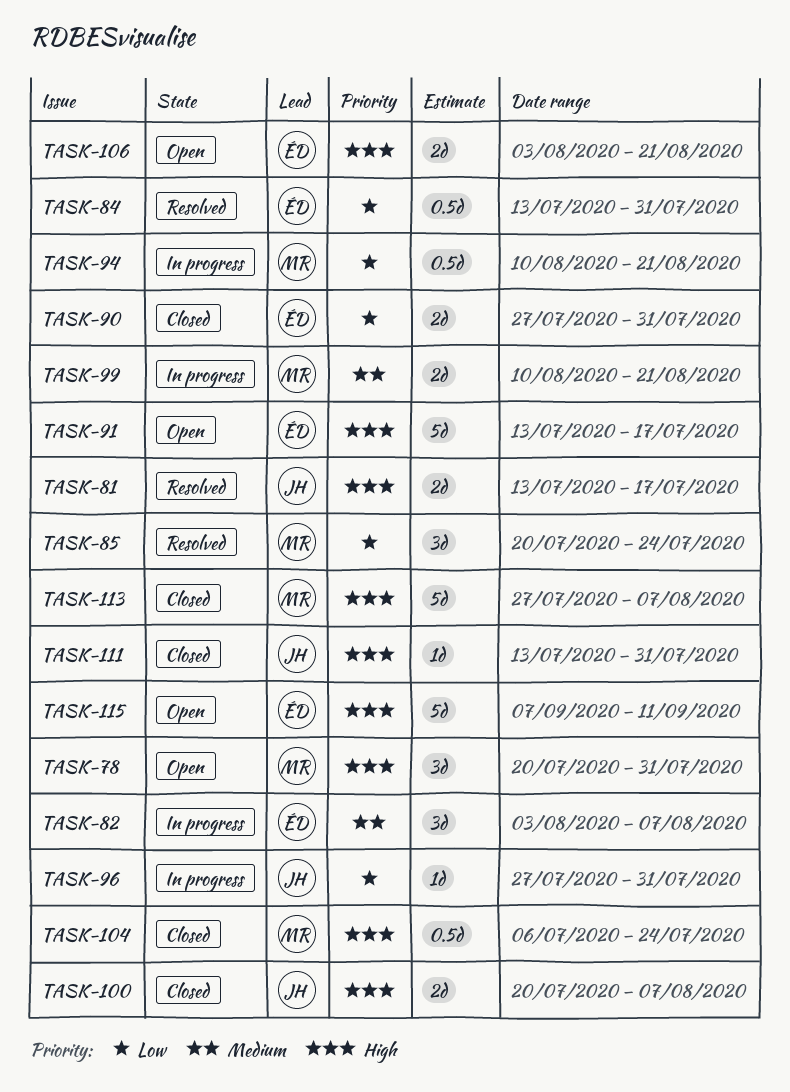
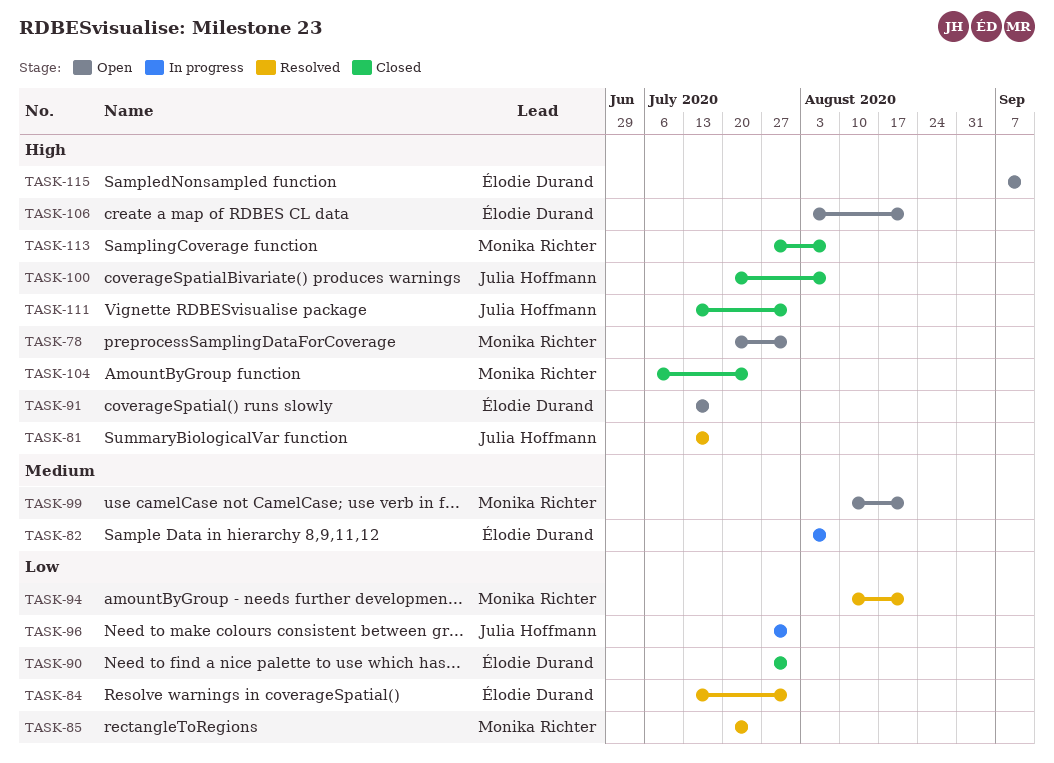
TASK-94, status: In progress -> Resolved
TASK-99, status: In progress -> Open

